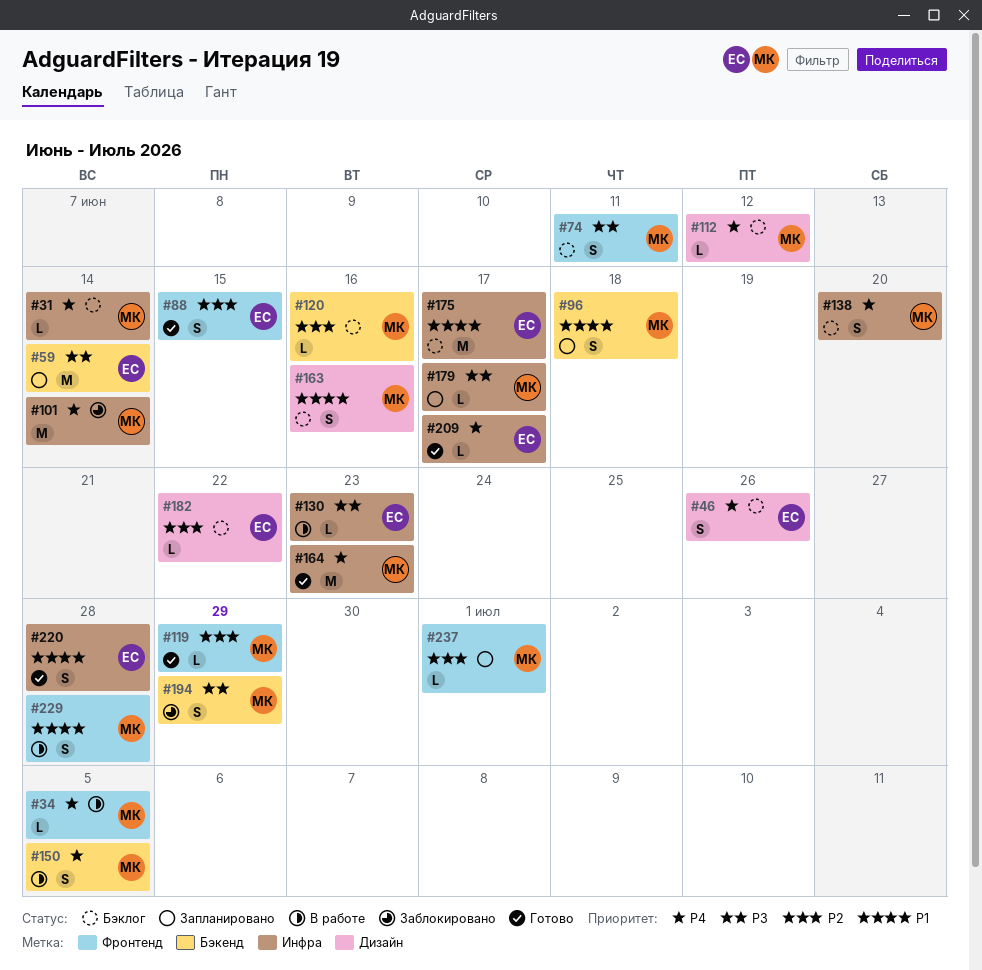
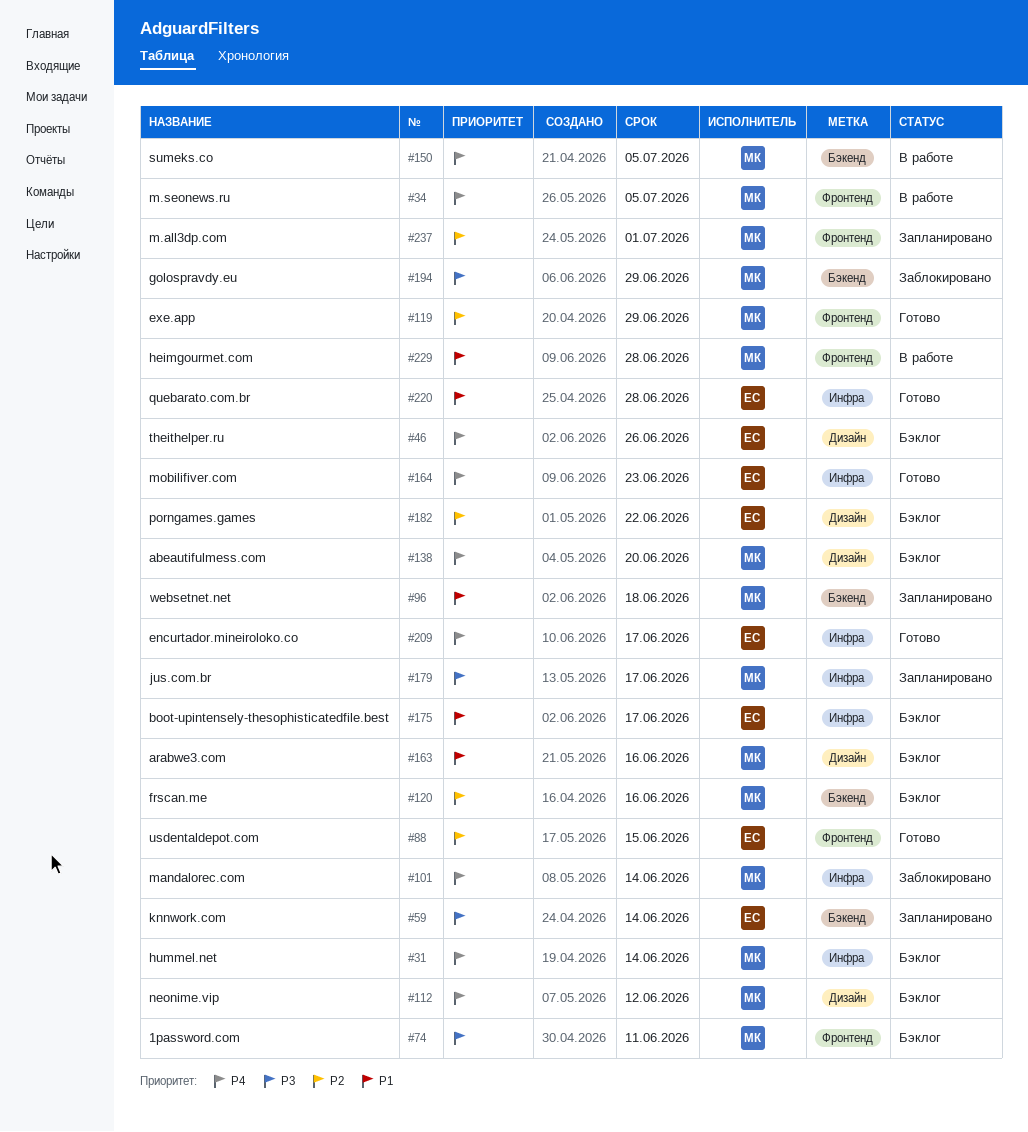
#130: present -> none
#138, label: Инфра -> Дизайн
#164, owner: МК -> ЕС

